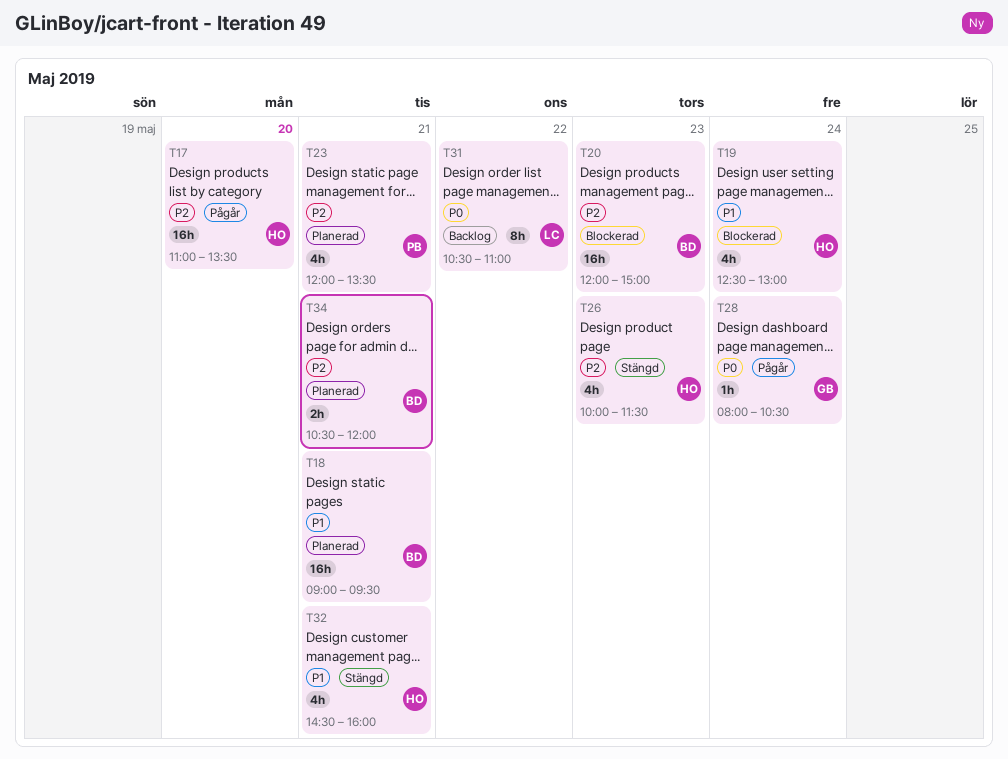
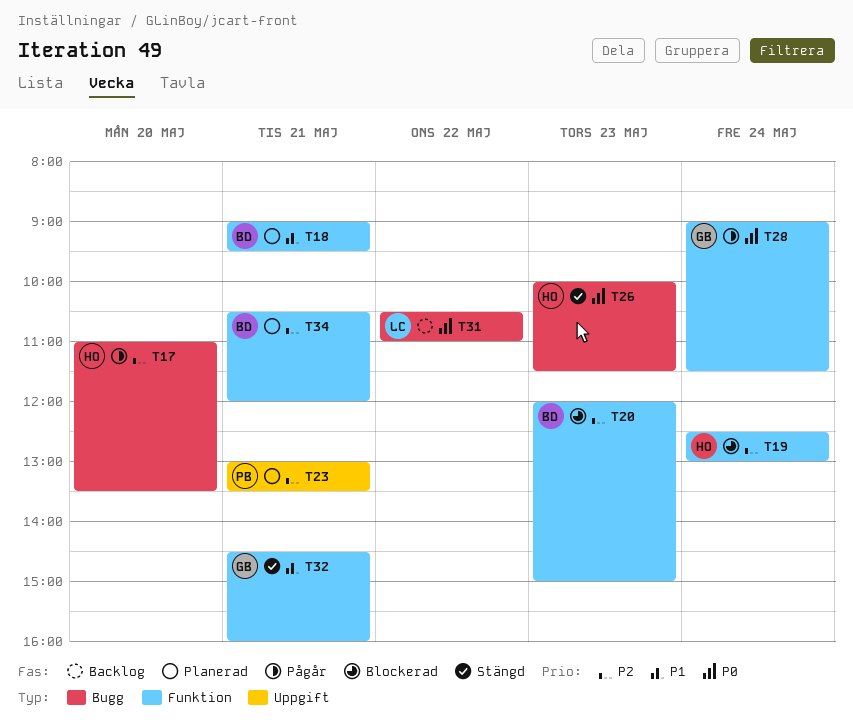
T19, priority: P1 -> P2
T23, begins: 12:00 -> 13:00
T26, priority: P2 -> P0
T28, begins: 08:00 -> 09:00
T28, ends: 10:30 -> 11:30
T32, owner: HO -> GB

